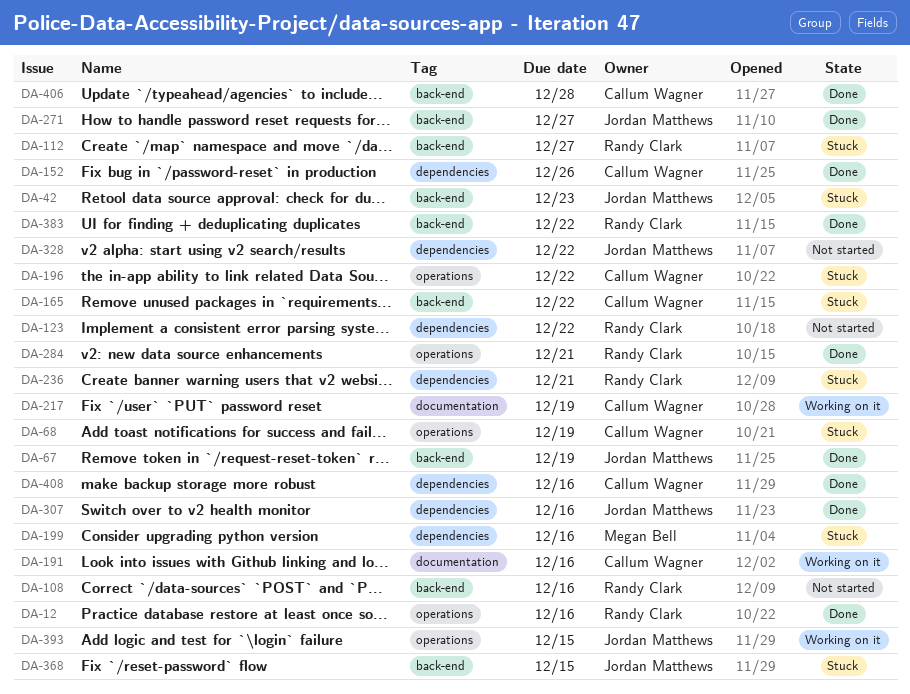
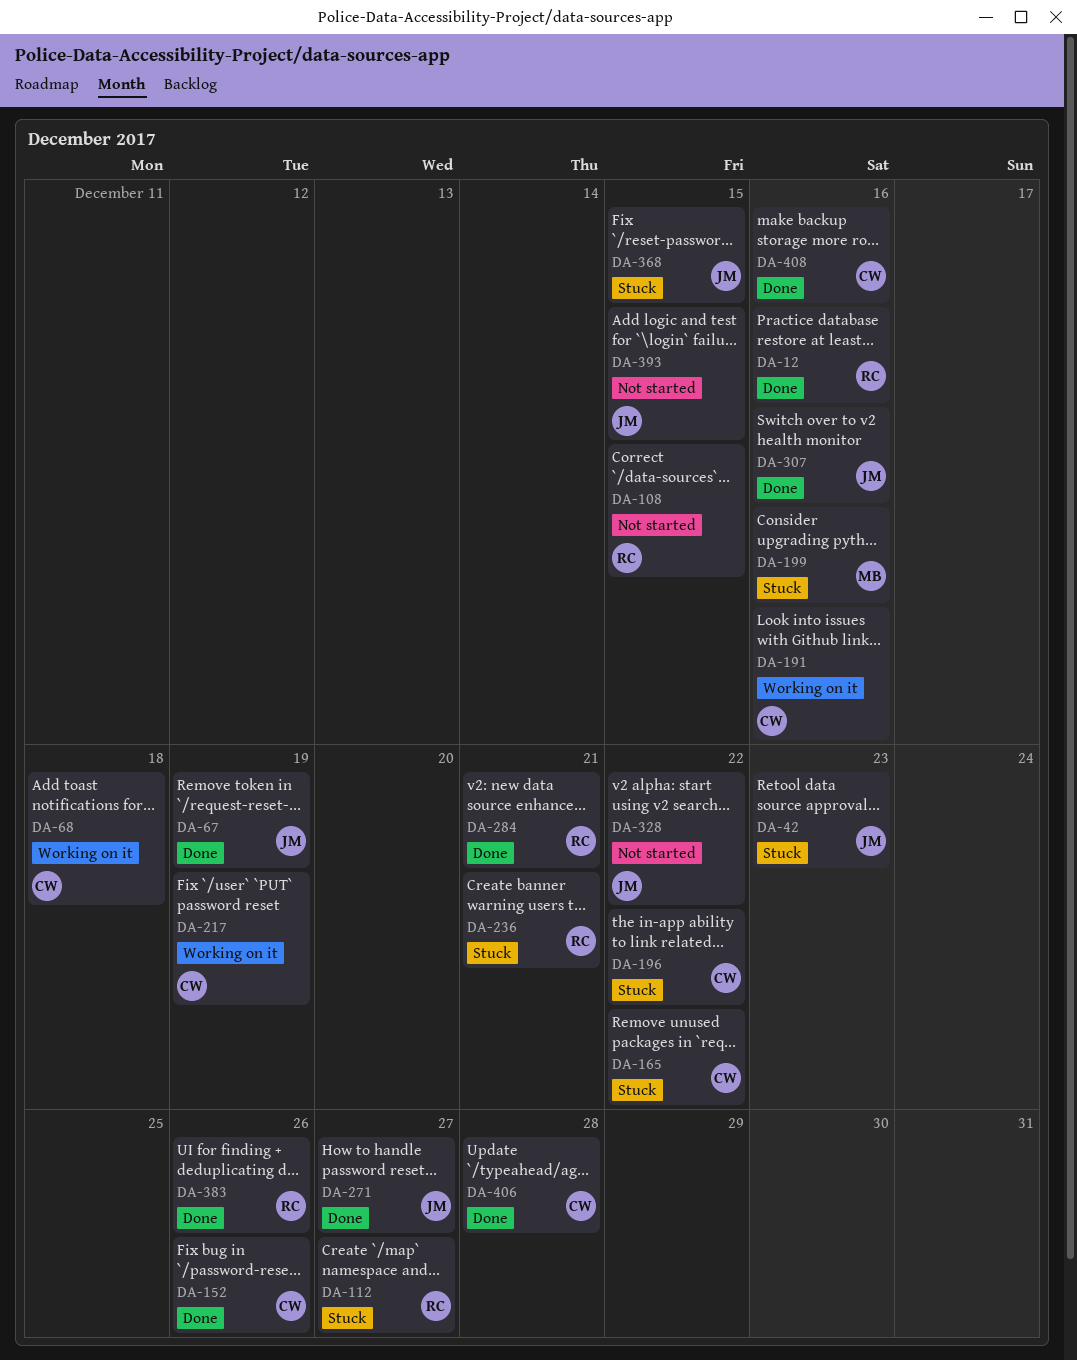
DA-68, status: Stuck -> Working on it
DA-68, due: Dec 19 -> Dec 18
DA-108, due: Dec 16 -> Dec 15
DA-123: present -> none
DA-383, due: Dec 22 -> Dec 26
DA-393, status: Working on it -> Not started

